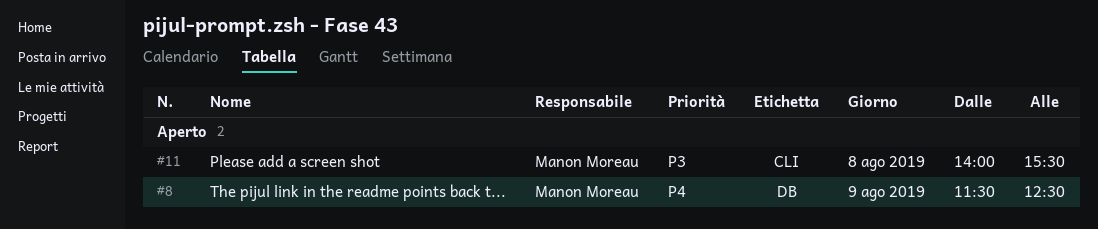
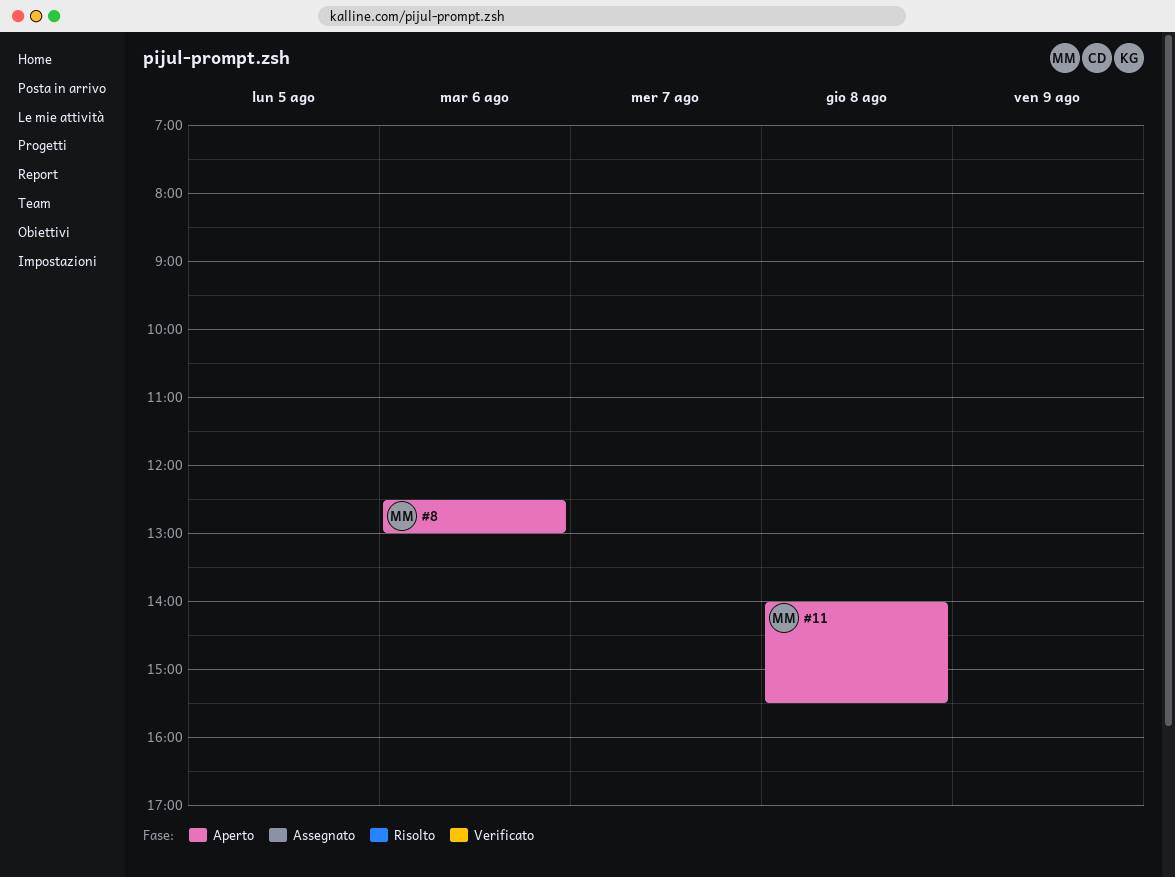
#8, day: Aug 9 -> Aug 6
#8, begins: 11:30 -> 12:30
#8, ends: 12:30 -> 13:00

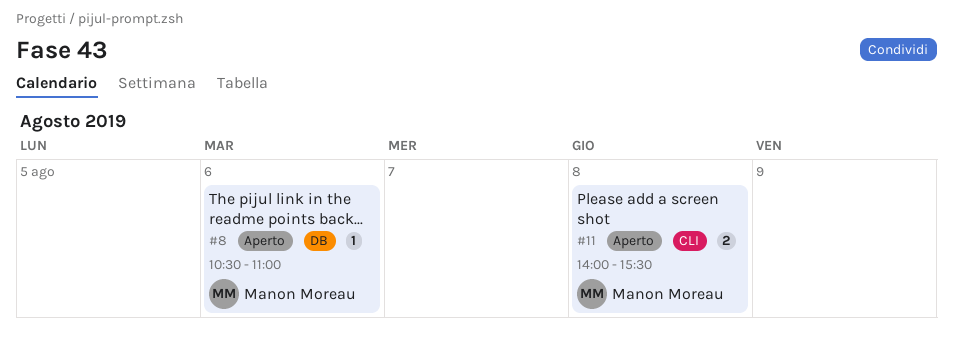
#8, begins: 12:30 -> 10:30
#8, ends: 13:00 -> 11:00

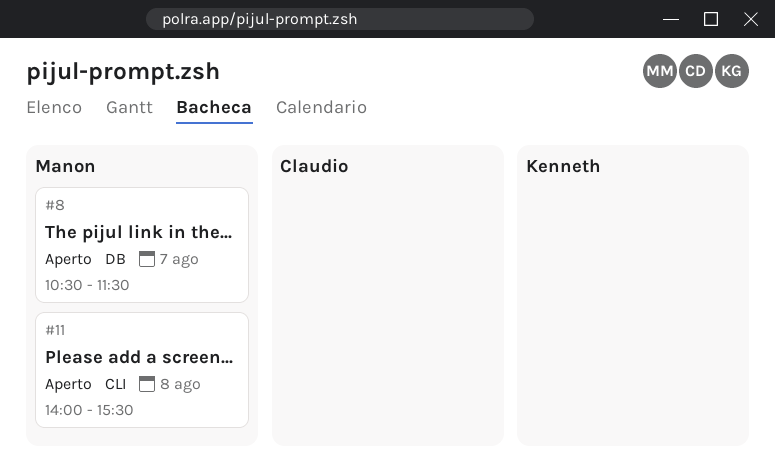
#8, day: Aug 6 -> Aug 7
#8, ends: 11:00 -> 11:30

